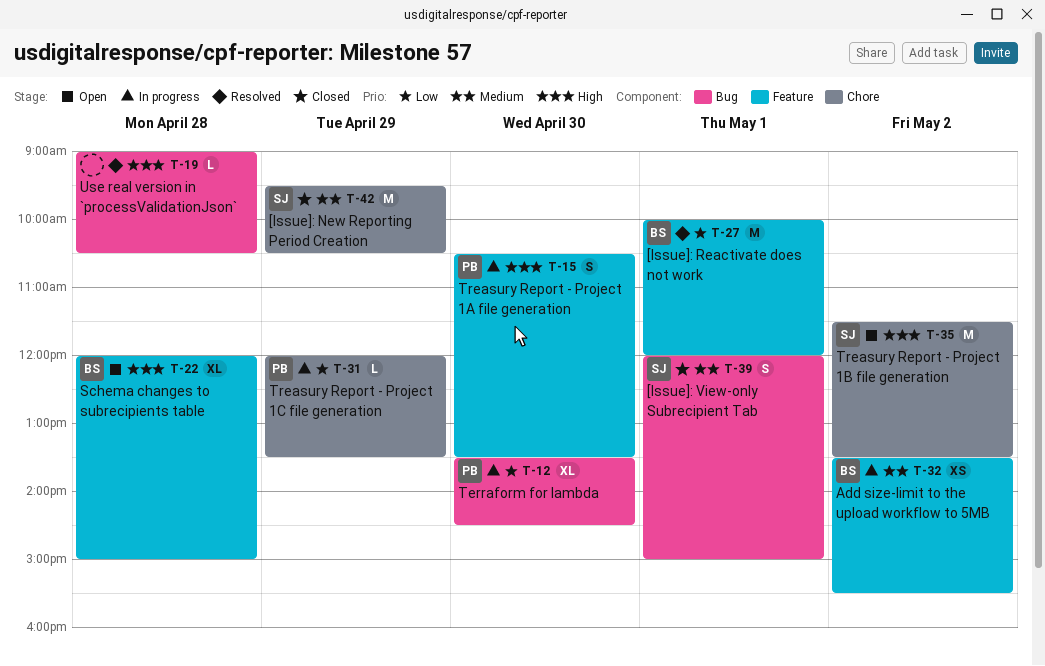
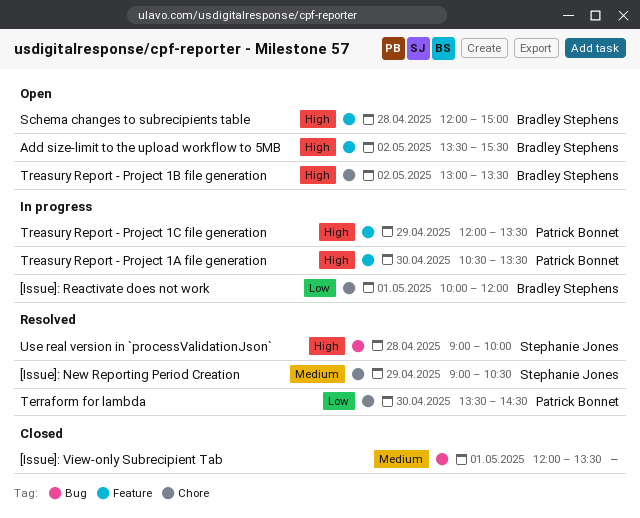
[Issue]: New Reporting Period Creation, status: Closed -> Resolved
[Issue]: New Reporting Period Creation, begins: 09:30 -> 09:00
[Issue]: Reactivate does not work, status: Resolved -> In progress
[Issue]: Reactivate does not work, label: Feature -> Chore
[Issue]: View-only Subrecipient Tab, owner: Stephanie Jones -> none
[Issue]: View-only Subrecipient Tab, ends: 15:00 -> 13:30
Add size-limit to the upload workflow to 5MB, status: In progress -> Open
Add size-limit to the upload workflow to 5MB, priority: Medium -> High
Terraform for lambda, status: In progress -> Resolved
Terraform for lambda, label: Bug -> Chore
Treasury Report - Project 1B file generation, owner: Stephanie Jones -> Bradley Stephens
Treasury Report - Project 1B file generation, begins: 11:30 -> 13:00
Treasury Report - Project 1C file generation, priority: Low -> High
Treasury Report - Project 1C file generation, label: Chore -> Feature
Use real version in `processValidationJson`, owner: none -> Stephanie Jones
Use real version in `processValidationJson`, ends: 10:30 -> 10:00

